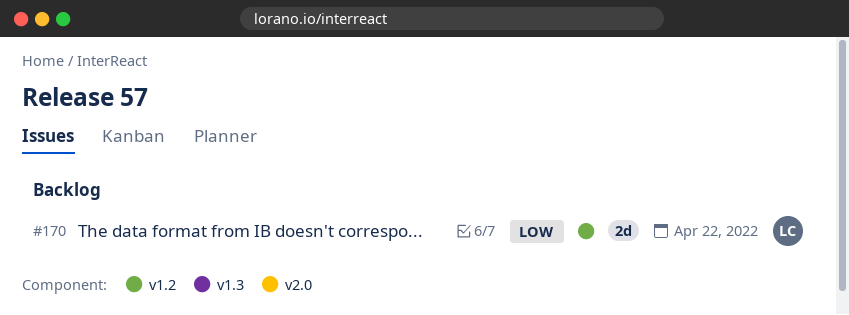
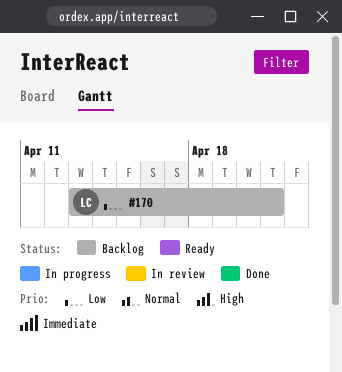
#170, due: Apr 22 -> Apr 21

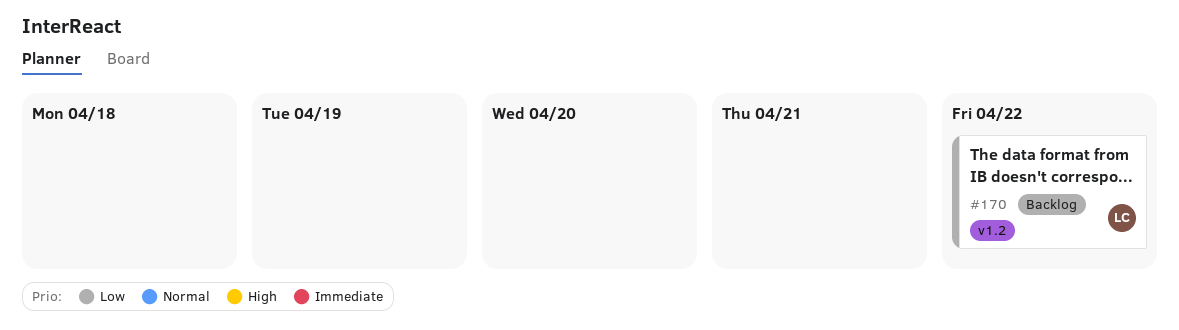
#170, due: Apr 21 -> Apr 22

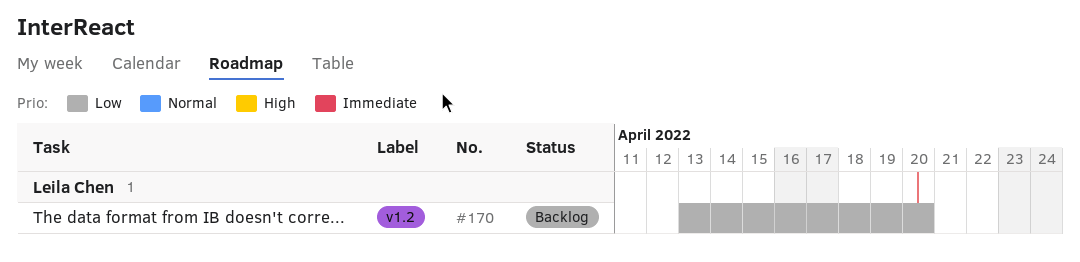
#170, due: Apr 22 -> Apr 20

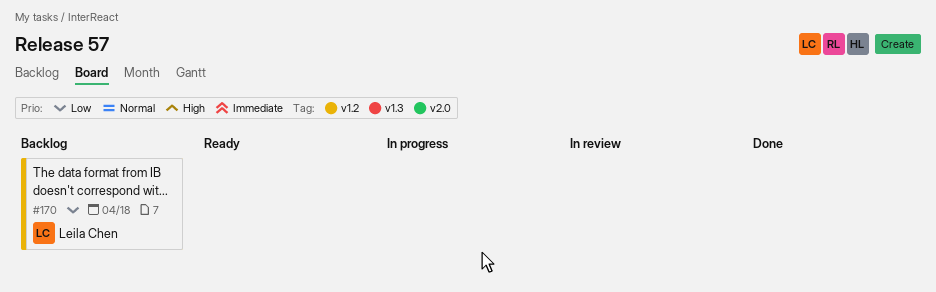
#170, due: Apr 20 -> Apr 18

